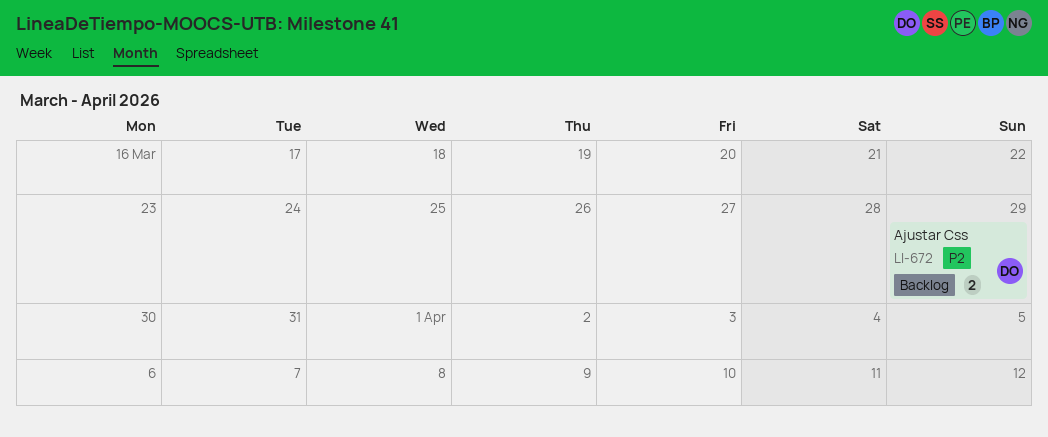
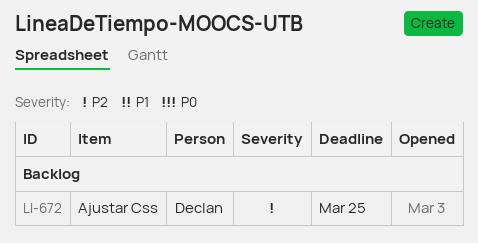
LI-672, due: Mar 29 -> Mar 25

